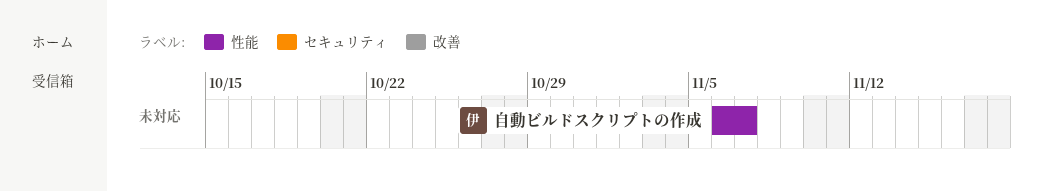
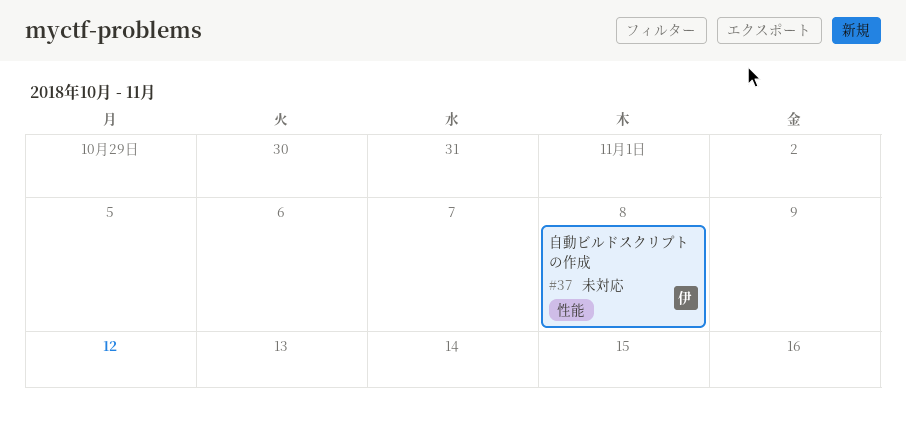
自動ビルドスクリプトの作成, due: Nov 7 -> Nov 8

